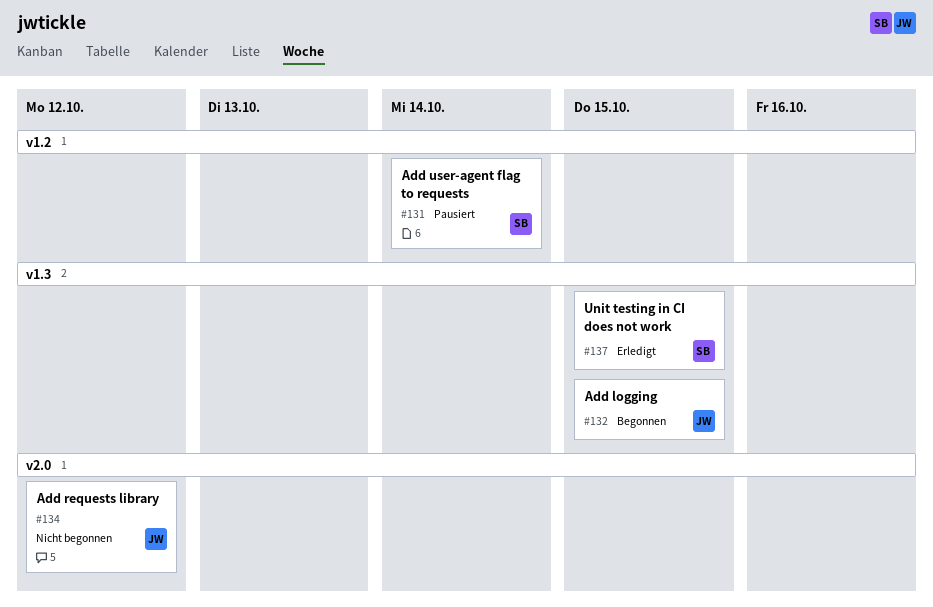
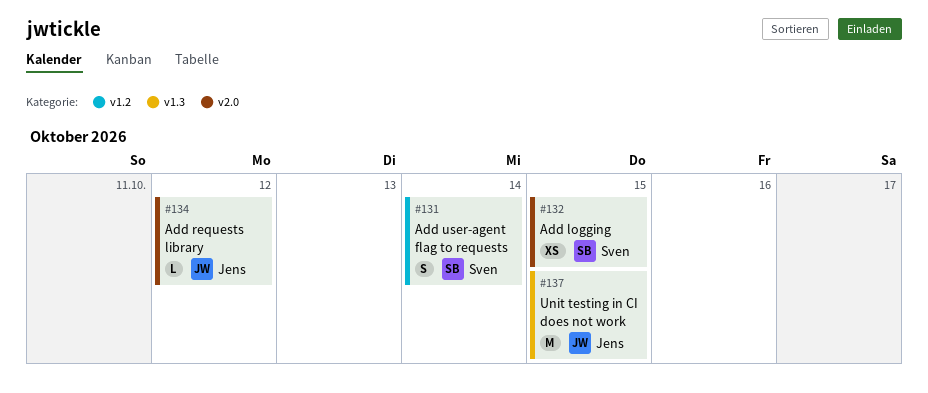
#132, owner: Jens -> Sven
#132, label: v1.3 -> v2.0
#137, owner: Sven -> Jens

